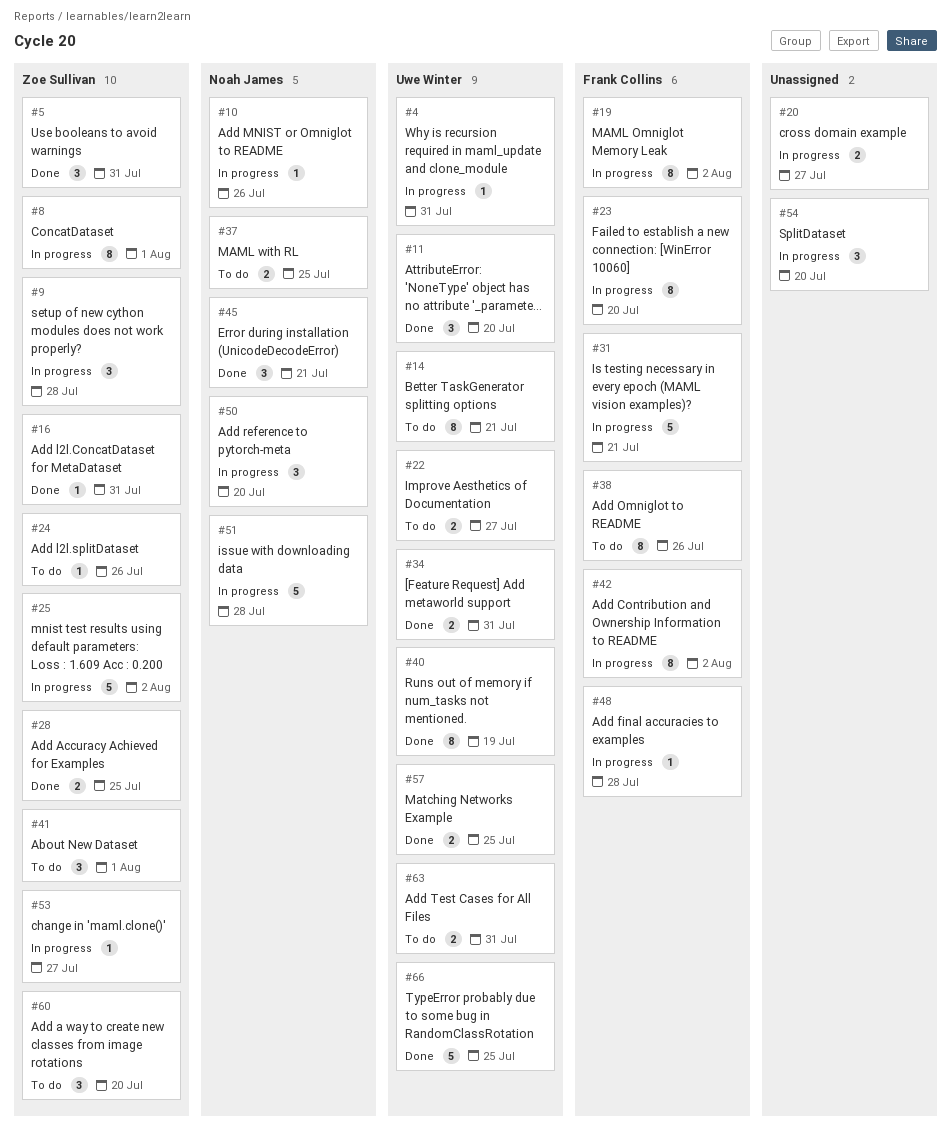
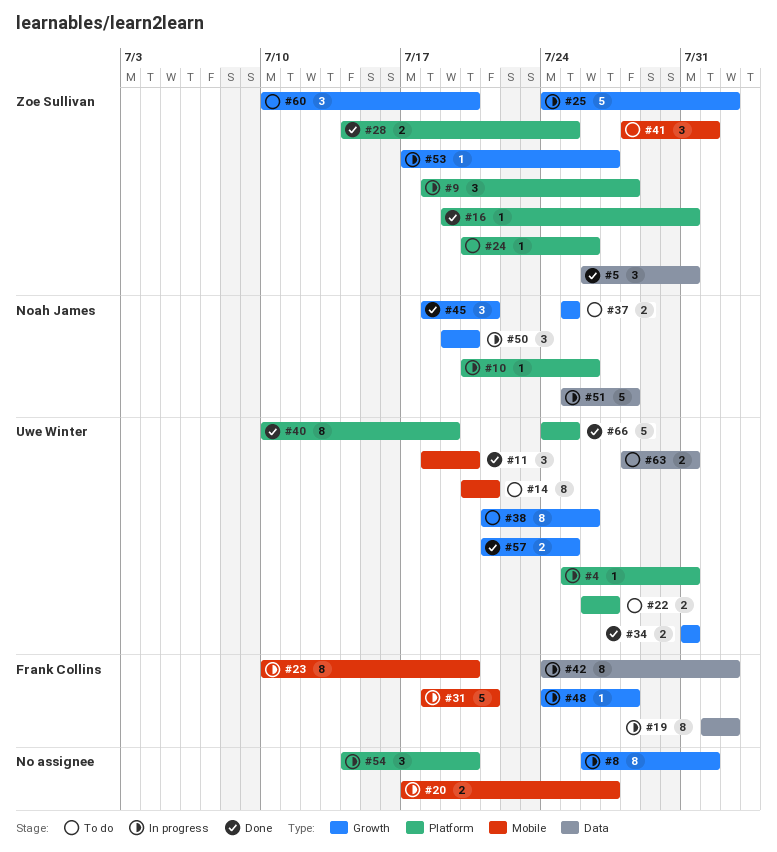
#8, owner: Zoe Sullivan -> none
#38, owner: Frank Collins -> Uwe Winter

